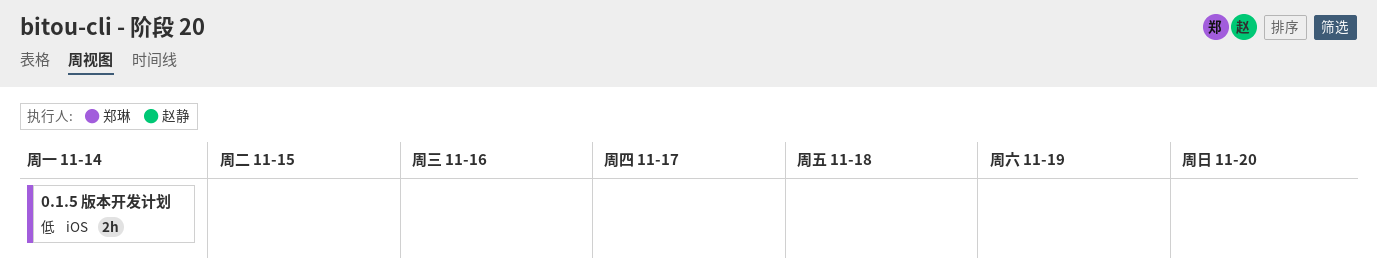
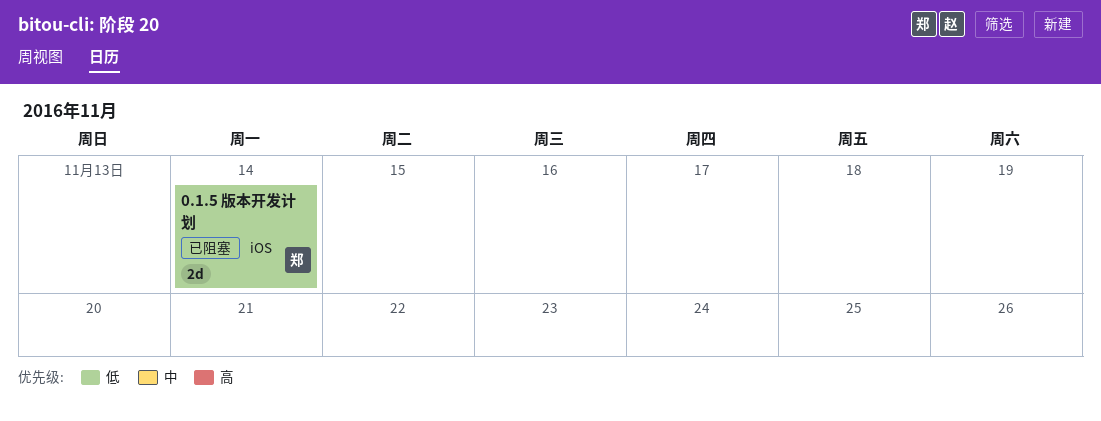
0.1.5 版本开发计划, estimate: 2h -> 2d

